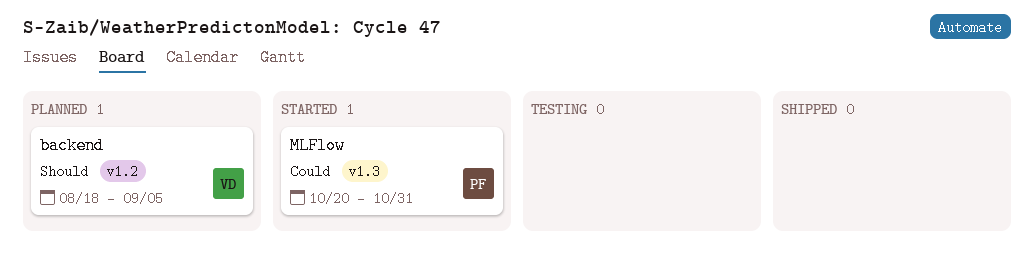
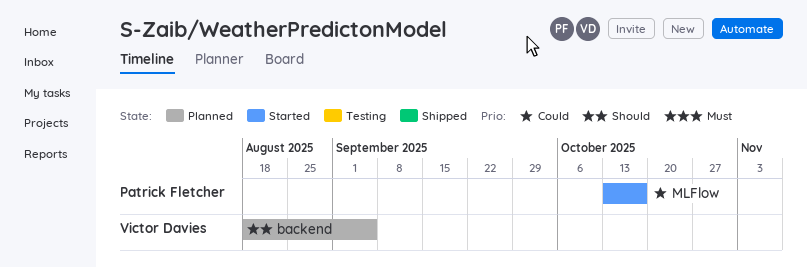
MLFlow, start: Oct 20 -> Oct 13
MLFlow, due: Oct 31 -> Oct 17

